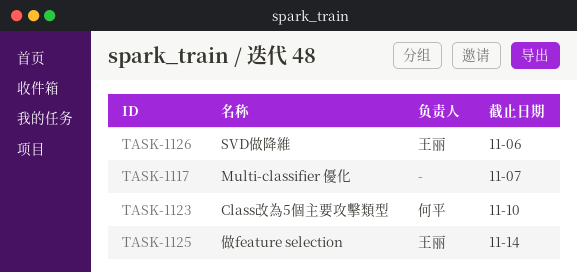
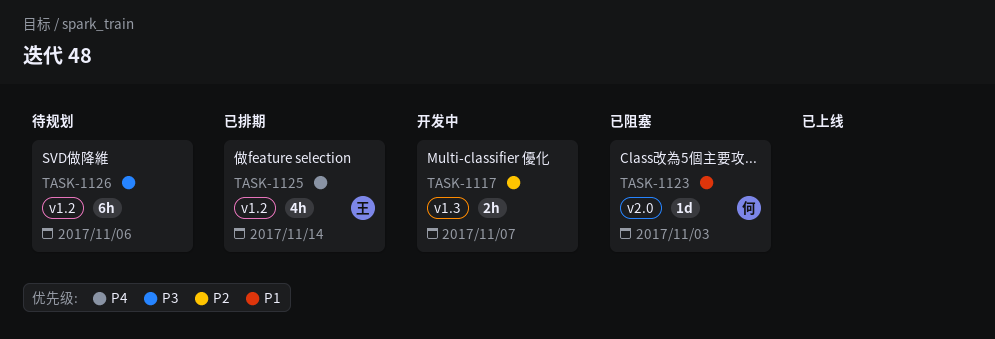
TASK-1123, due: Nov 10 -> Nov 3
TASK-1126, owner: 王丽 -> none

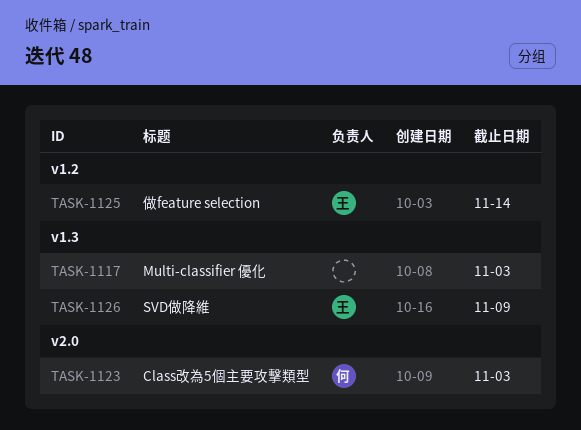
TASK-1117, due: Nov 7 -> Nov 3
TASK-1126, owner: none -> 王
TASK-1126, label: v1.2 -> v1.3
TASK-1126, due: Nov 6 -> Nov 9

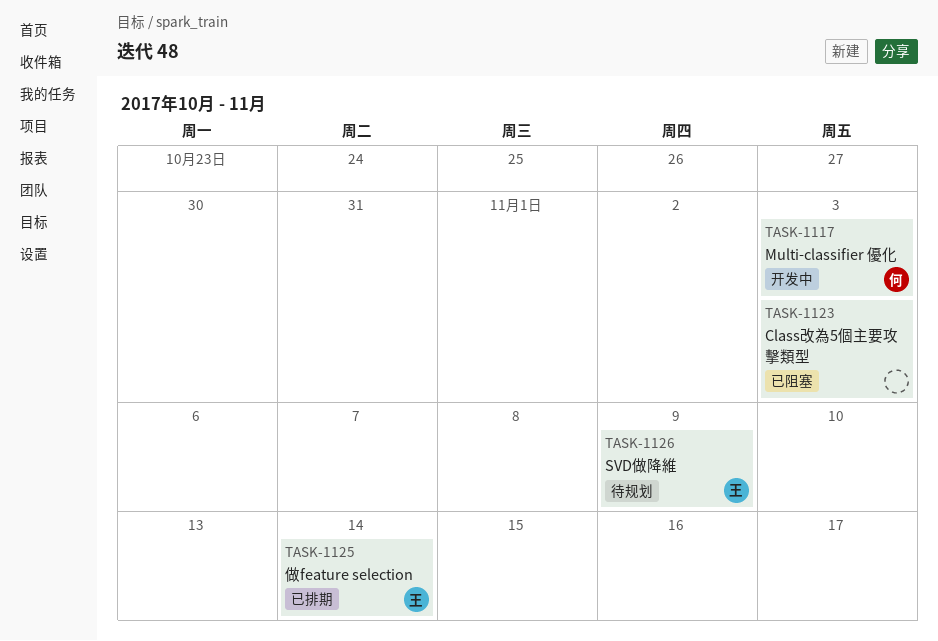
TASK-1117, owner: none -> 何
TASK-1123, owner: 何 -> none

